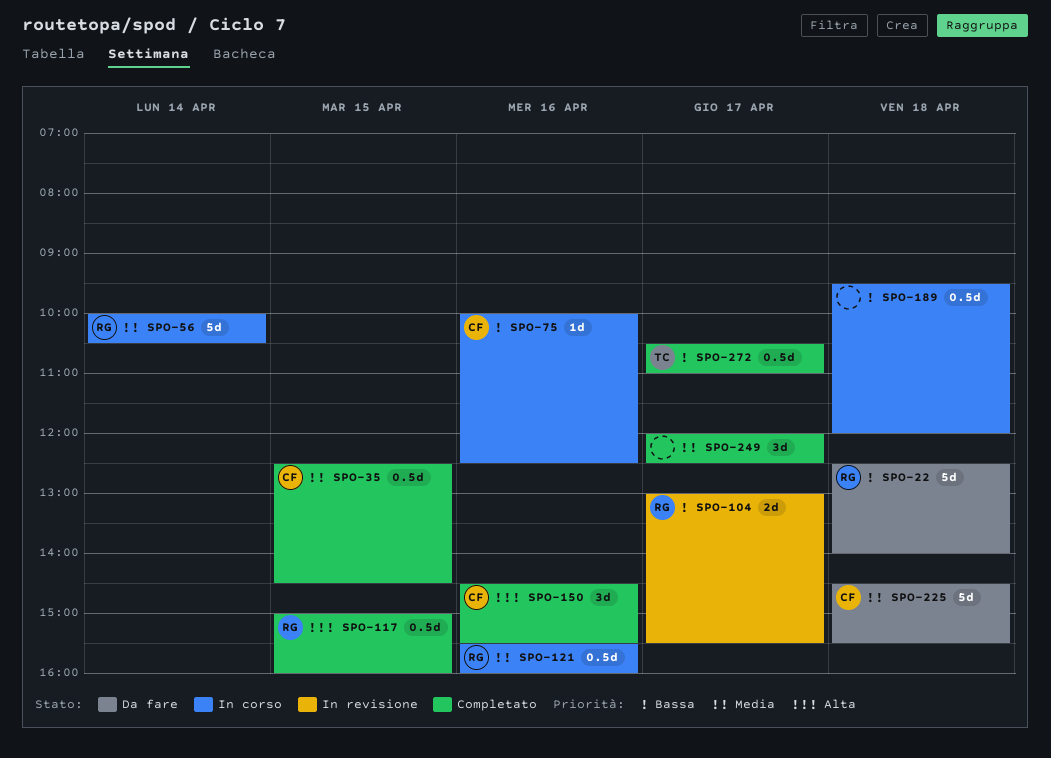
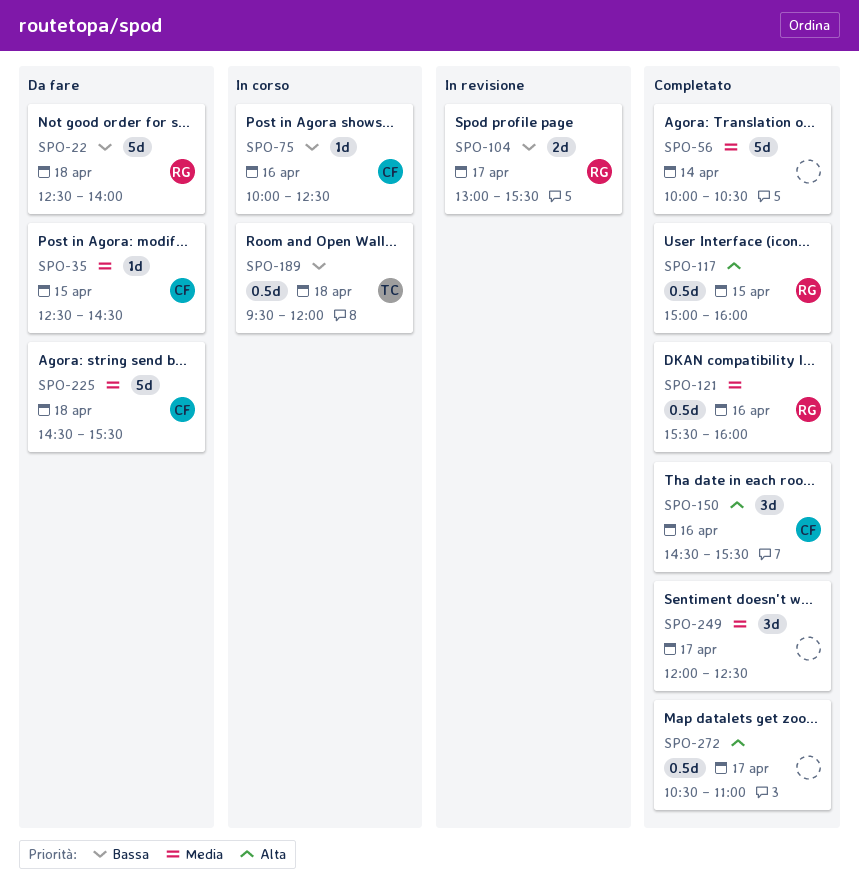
SPO-35, status: Completato -> Da fare
SPO-35, estimate: 0.5d -> 1d
SPO-56, status: In corso -> Completato
SPO-56, owner: RG -> none
SPO-121, status: In corso -> Completato
SPO-189, owner: none -> TC
SPO-272, owner: TC -> none
SPO-272, priority: Bassa -> Alta

